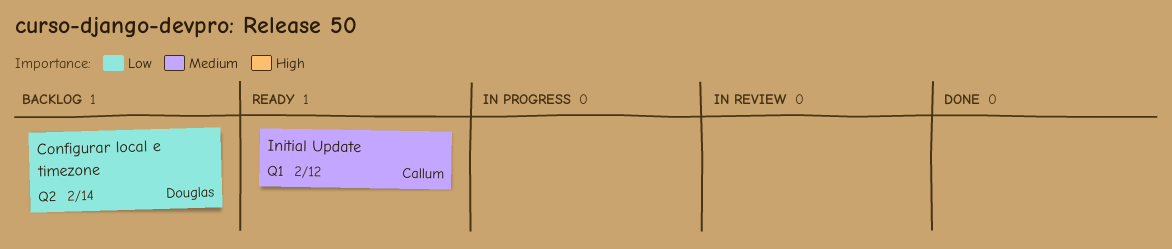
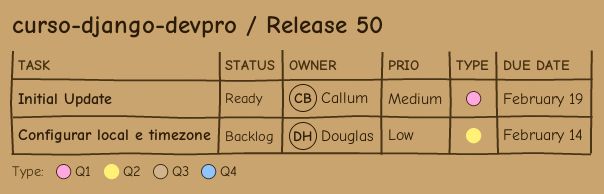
Initial Update, due: Feb 12 -> Feb 19

